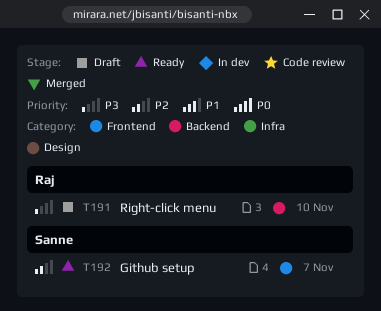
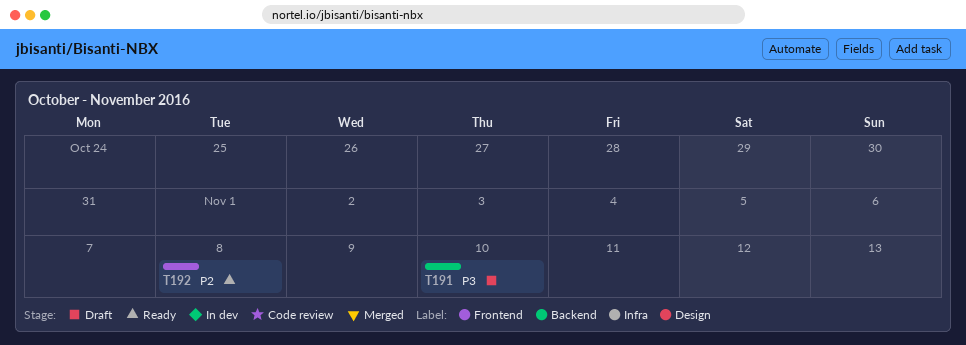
T192, due: Nov 7 -> Nov 8

